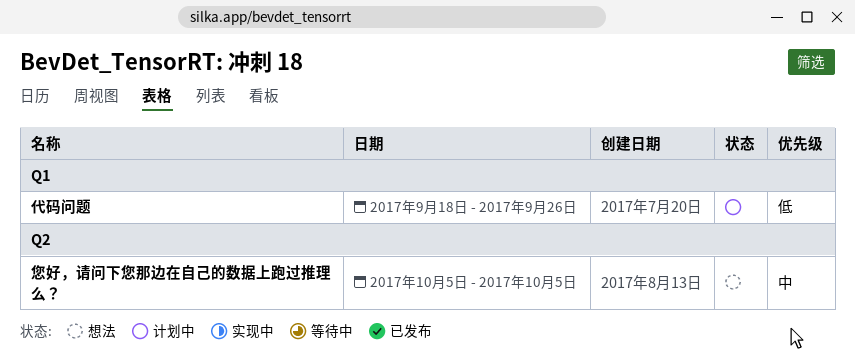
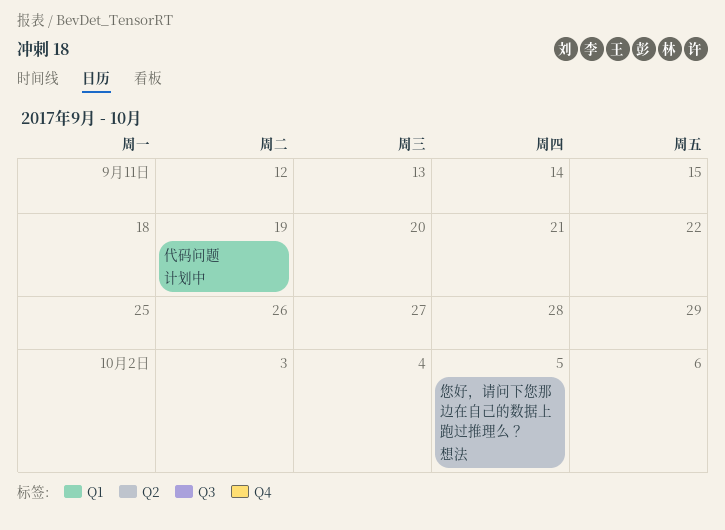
代码问题, due: Sep 26 -> Sep 19

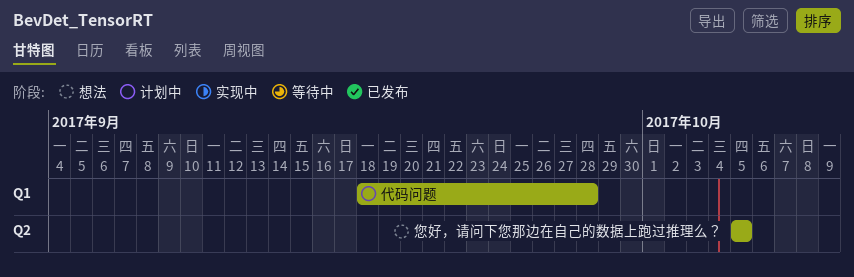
代码问题, due: Sep 19 -> Sep 28

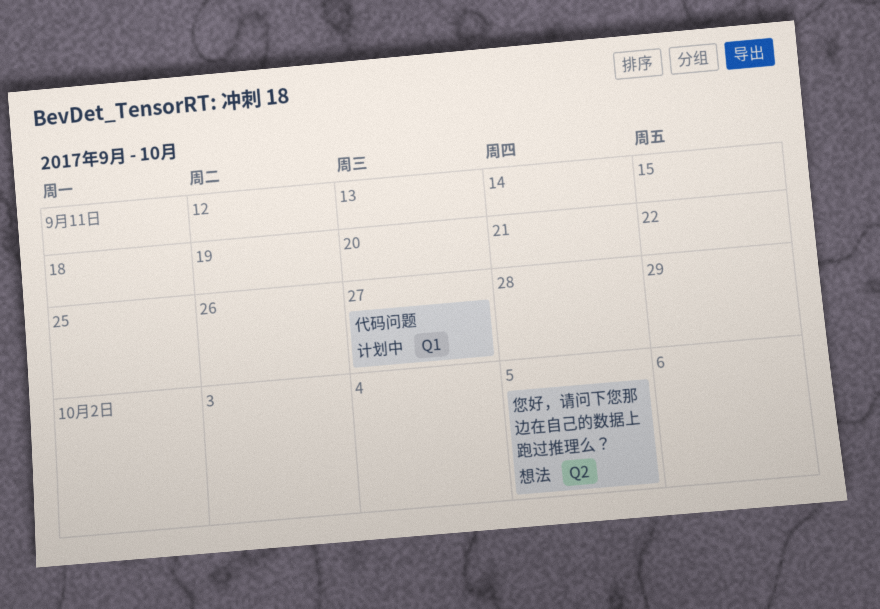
代码问题, due: Sep 28 -> Sep 27

